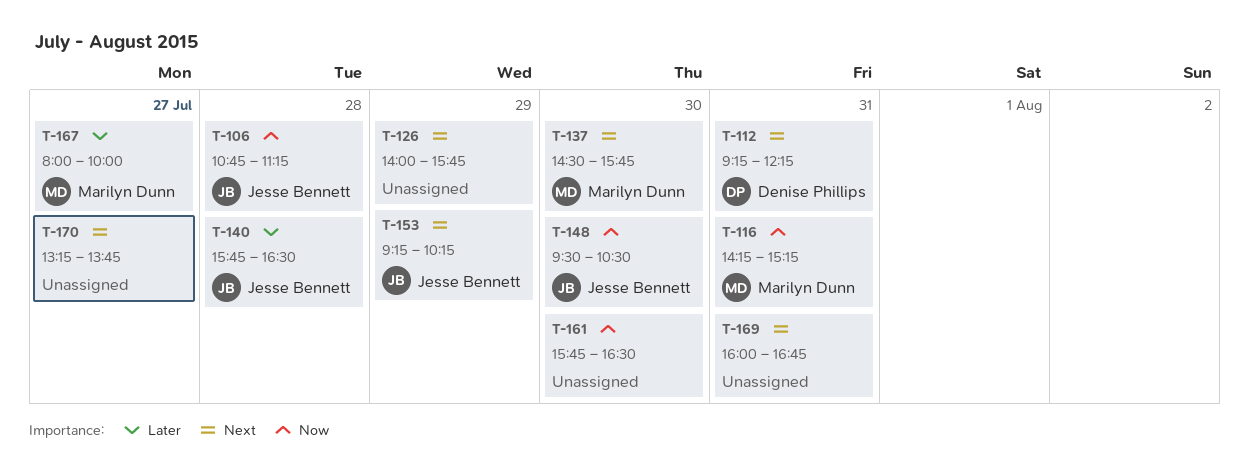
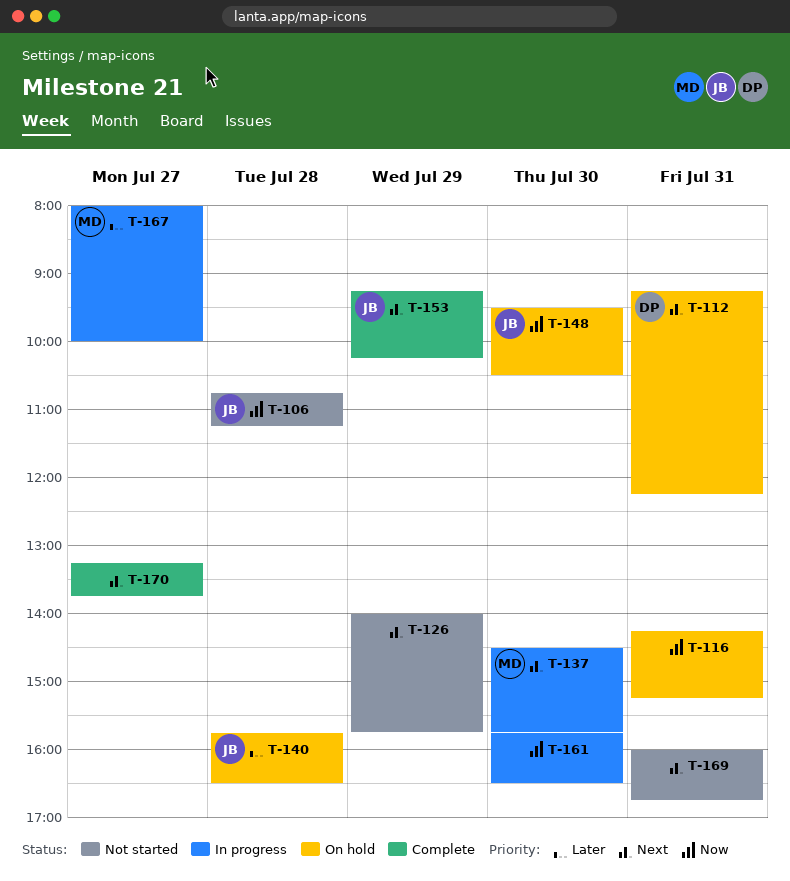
T-116, owner: Marilyn Dunn -> none

